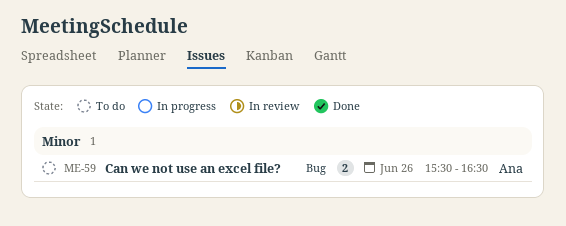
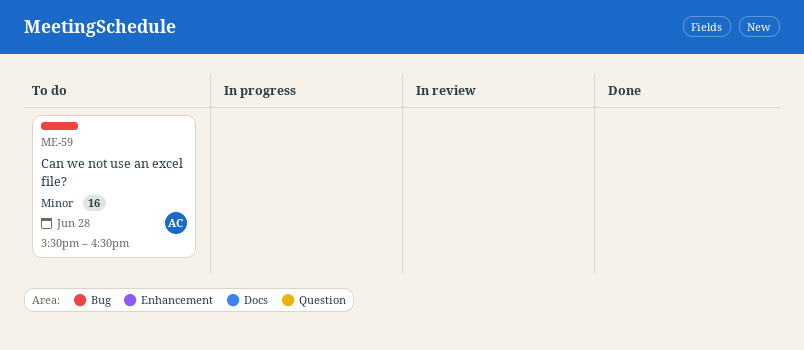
ME-59, estimate: 2 -> 16
ME-59, day: Jun 26 -> Jun 28

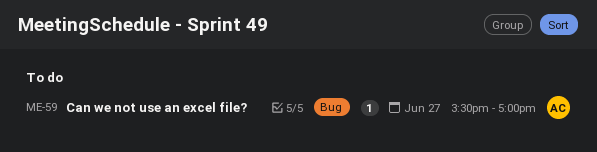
ME-59, estimate: 16 -> 1
ME-59, day: Jun 28 -> Jun 27
ME-59, ends: 16:30 -> 17:00

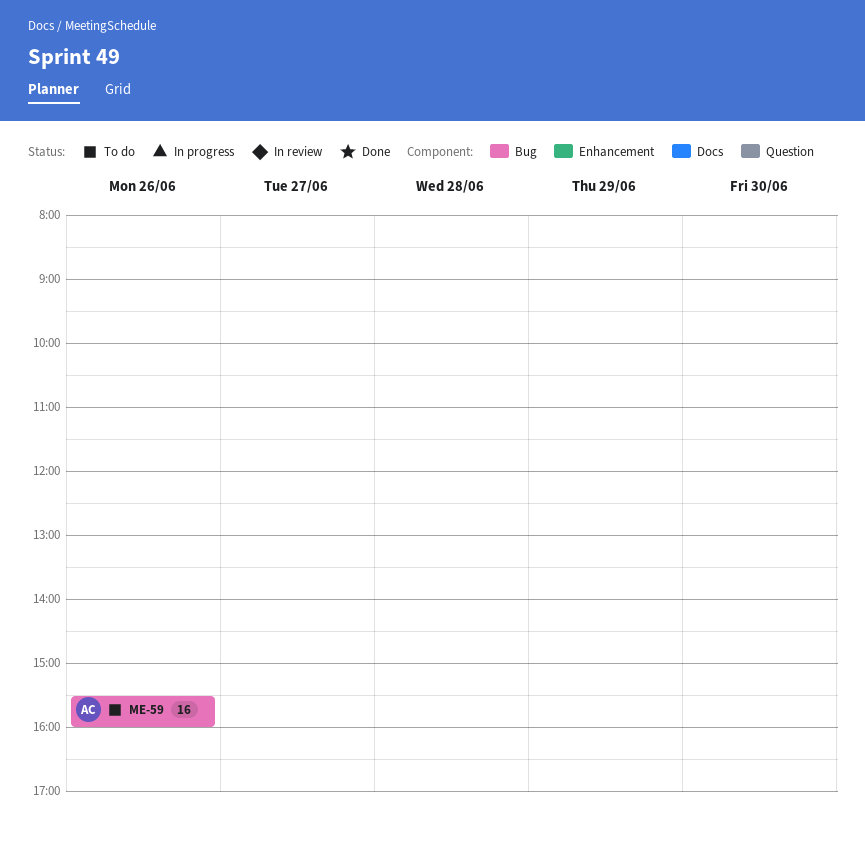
ME-59, estimate: 1 -> 16
ME-59, day: Jun 27 -> Jun 26
ME-59, ends: 17:00 -> 16:00

